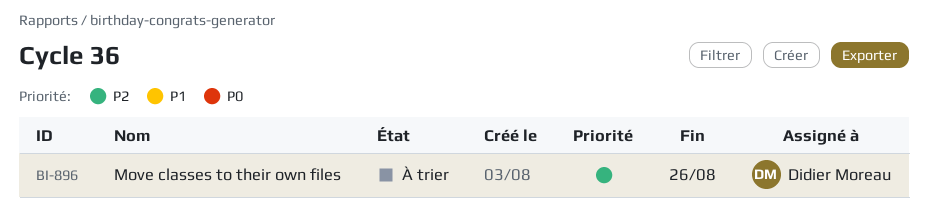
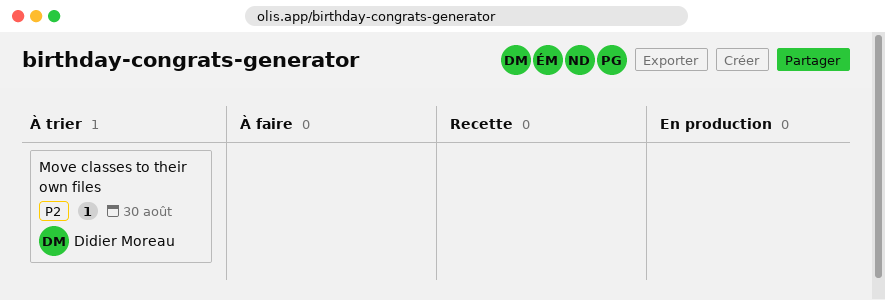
Move classes to their own files, due: Aug 26 -> Aug 30

